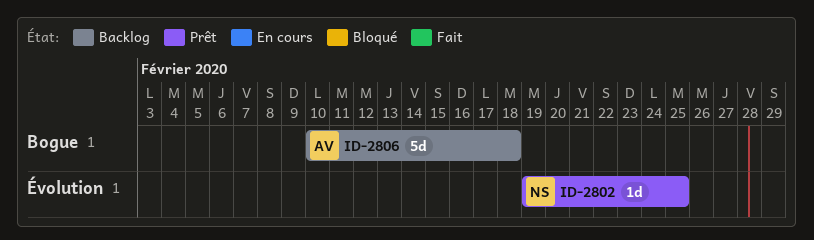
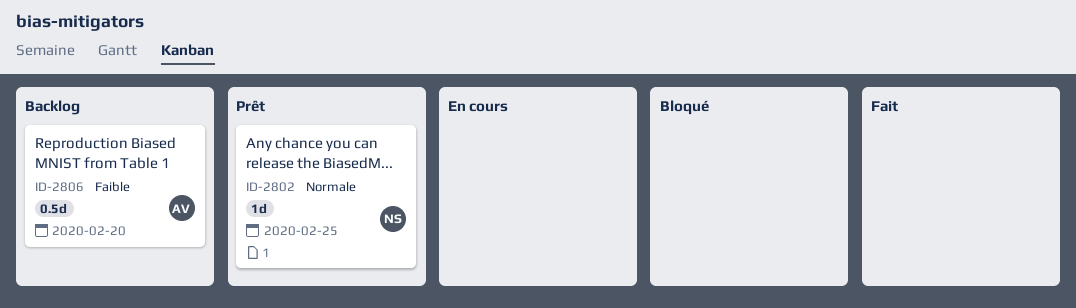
ID-2806, estimate: 5d -> 0.5d
ID-2806, due: Feb 18 -> Feb 20

